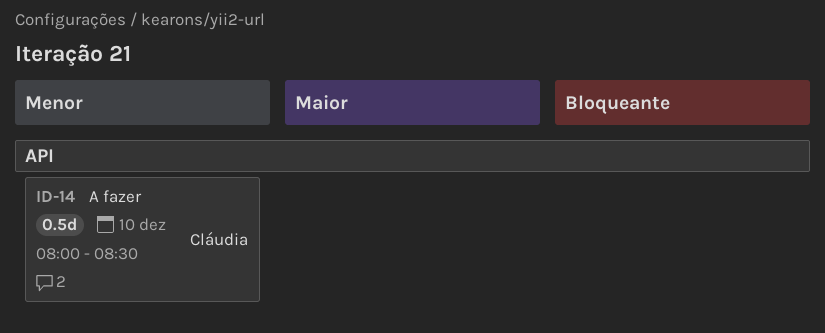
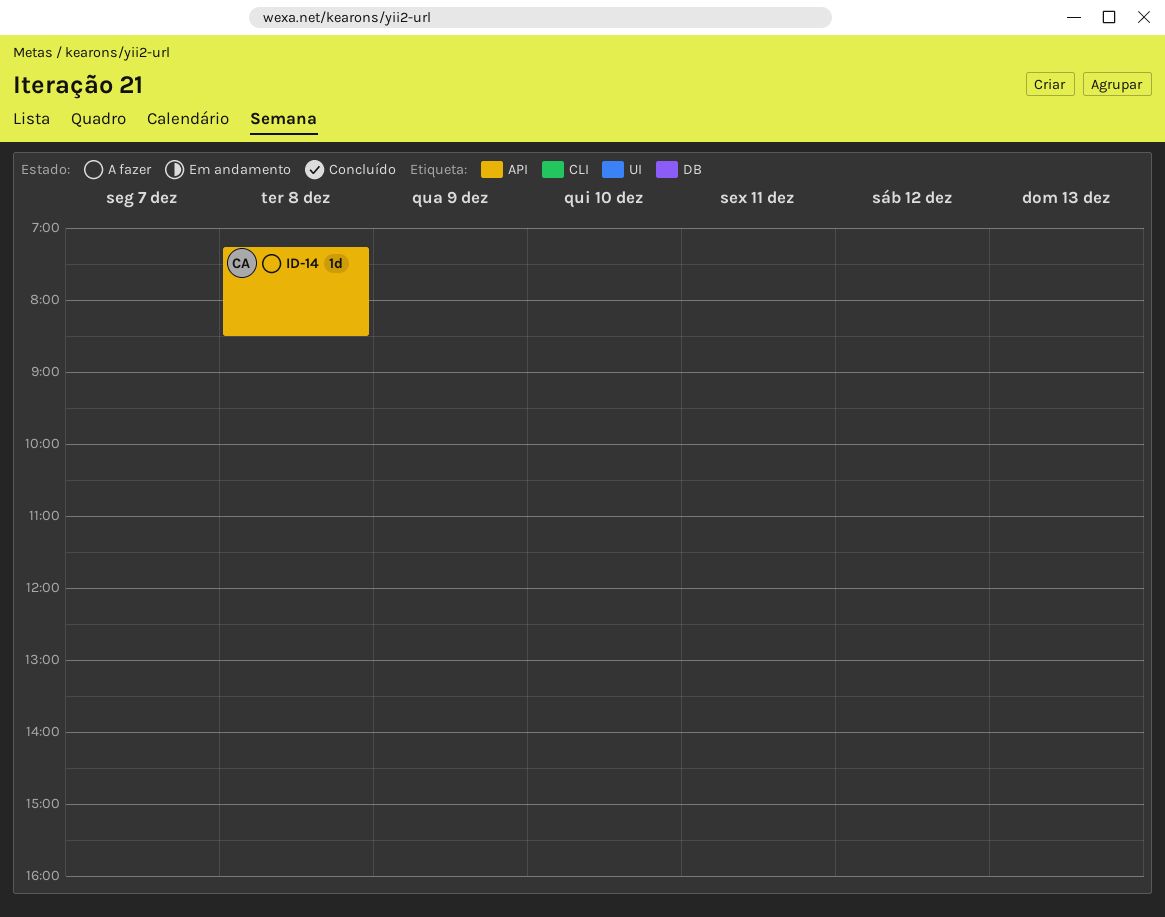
ID-14, estimate: 0.5d -> 1d
ID-14, day: Dec 10 -> Dec 8
ID-14, begins: 08:00 -> 07:15

